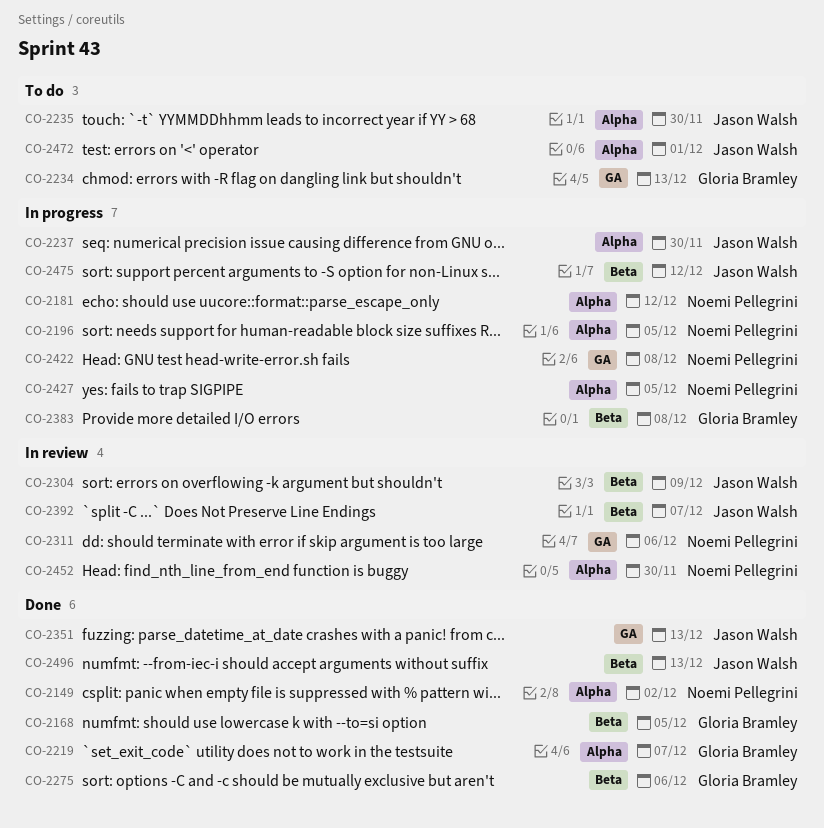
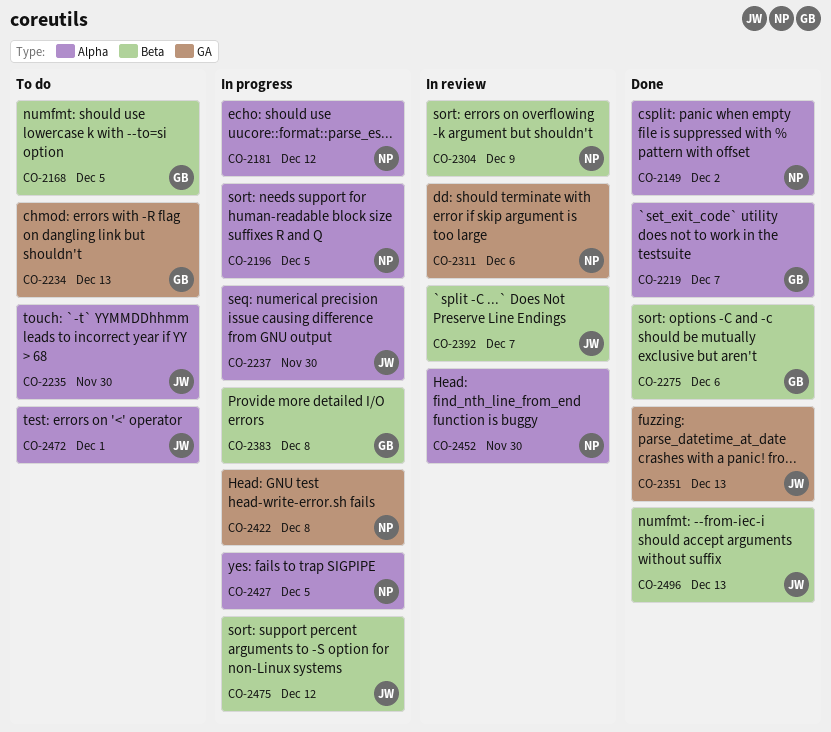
CO-2168, status: Done -> To do
CO-2304, owner: Jason Walsh -> Noemi Pellegrini

